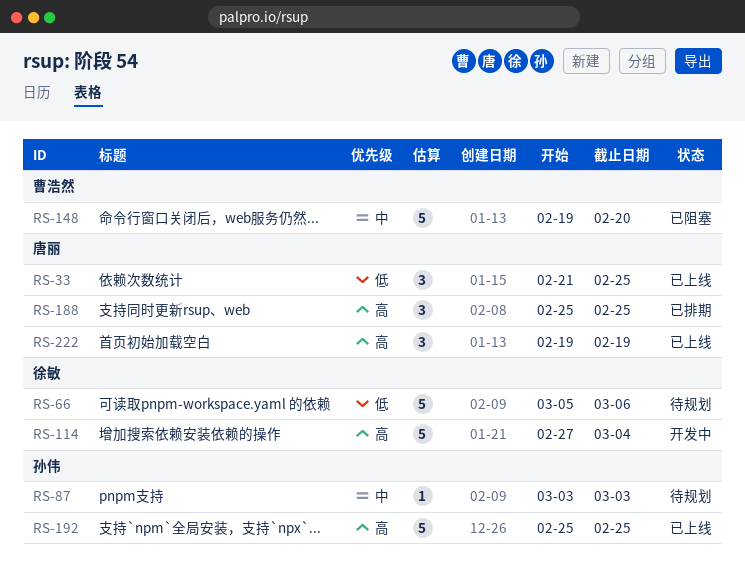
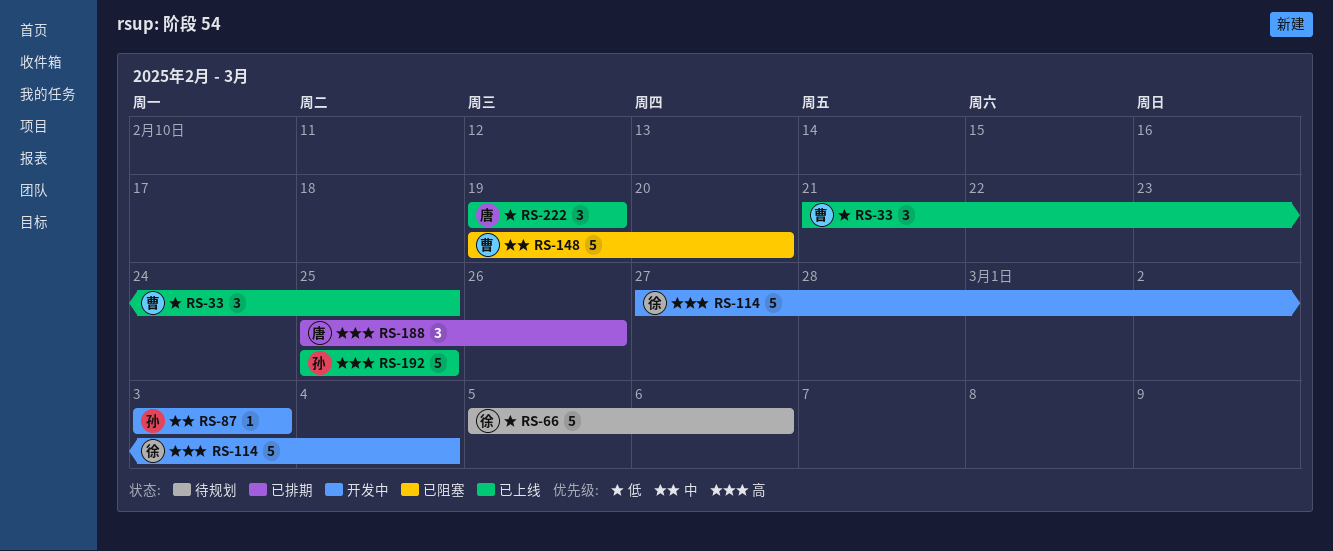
RS-33, owner: 唐丽 -> 曹浩然
RS-87, status: 待规划 -> 开发中
RS-188, due: Feb 25 -> Feb 26
RS-222, priority: 高 -> 低

